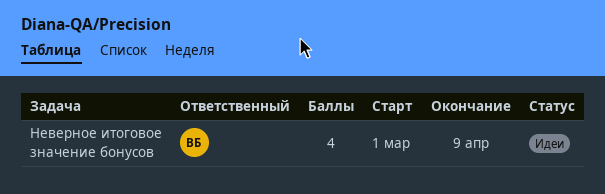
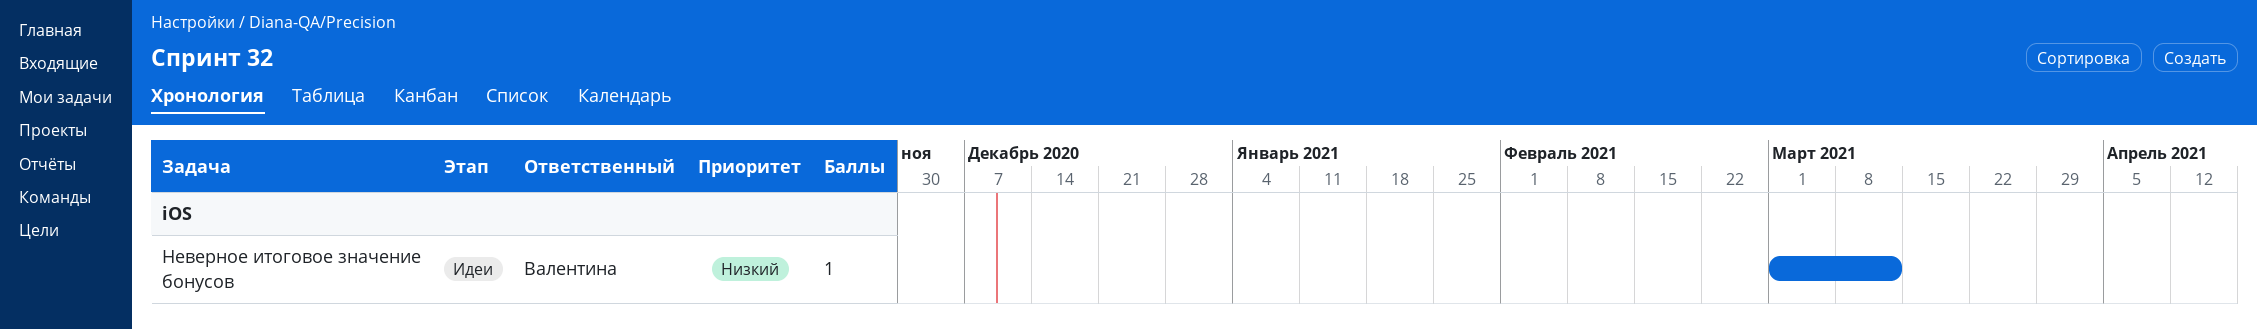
Неверное итоговое значение бонусов, estimate: 4 -> 1
Неверное итоговое значение бонусов, due: Apr 9 -> Mar 12

